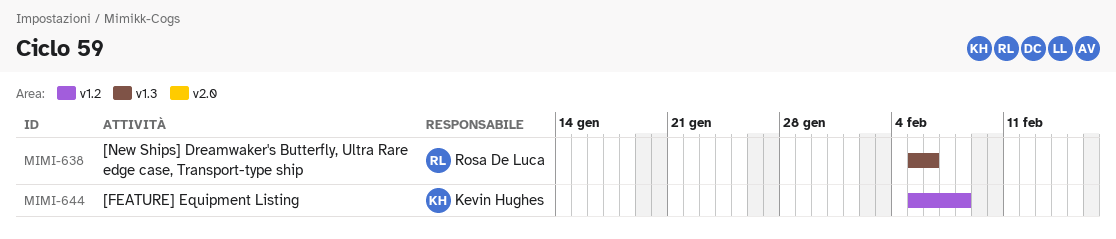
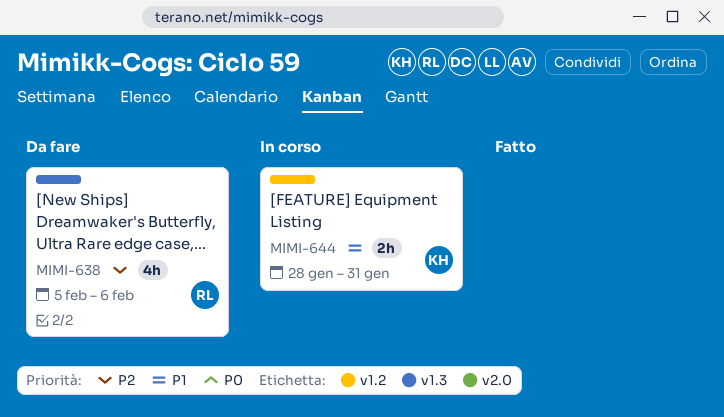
MIMI-644, start: Feb 5 -> Jan 28
MIMI-644, due: Feb 8 -> Jan 31

